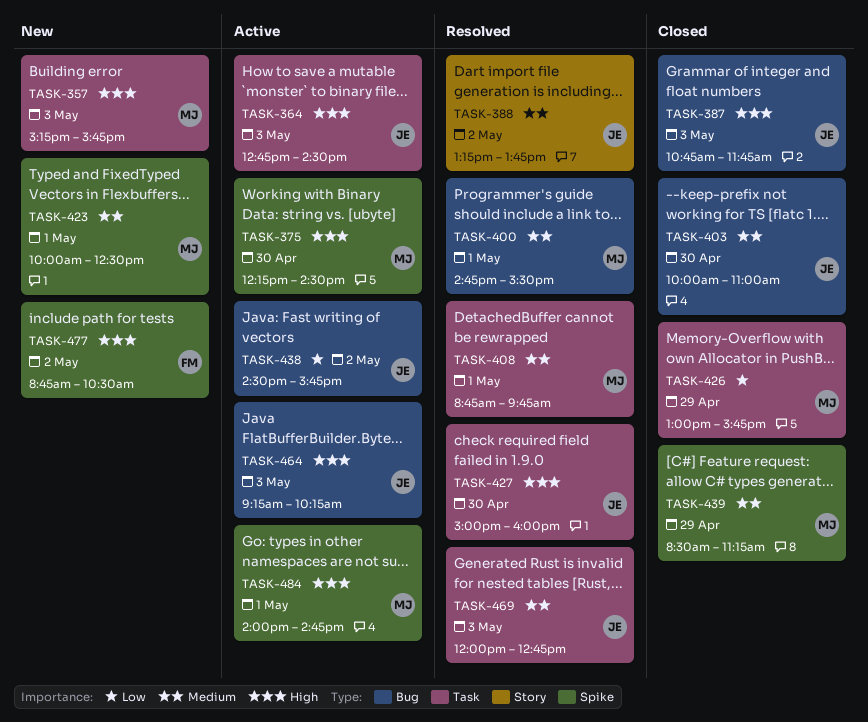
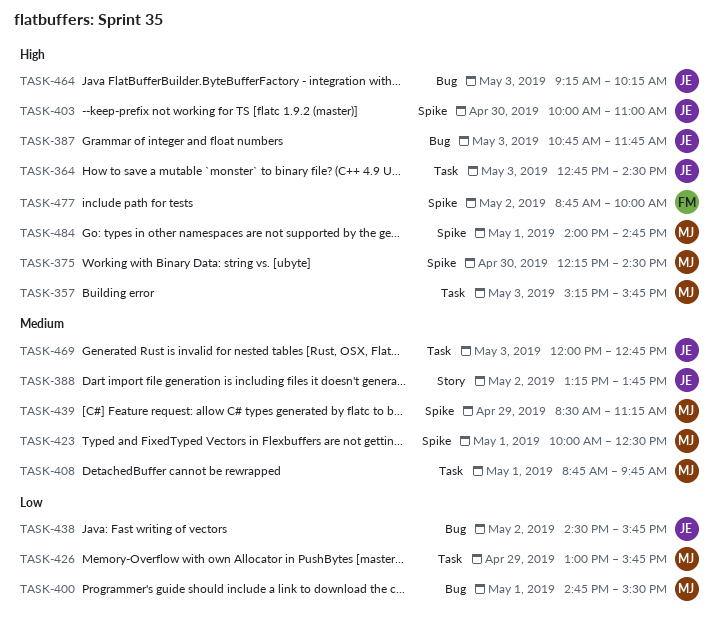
TASK-400, priority: Medium -> Low
TASK-403, priority: Medium -> High
TASK-403, label: Bug -> Spike
TASK-427: present -> none
TASK-477, ends: 10:30 -> 10:00

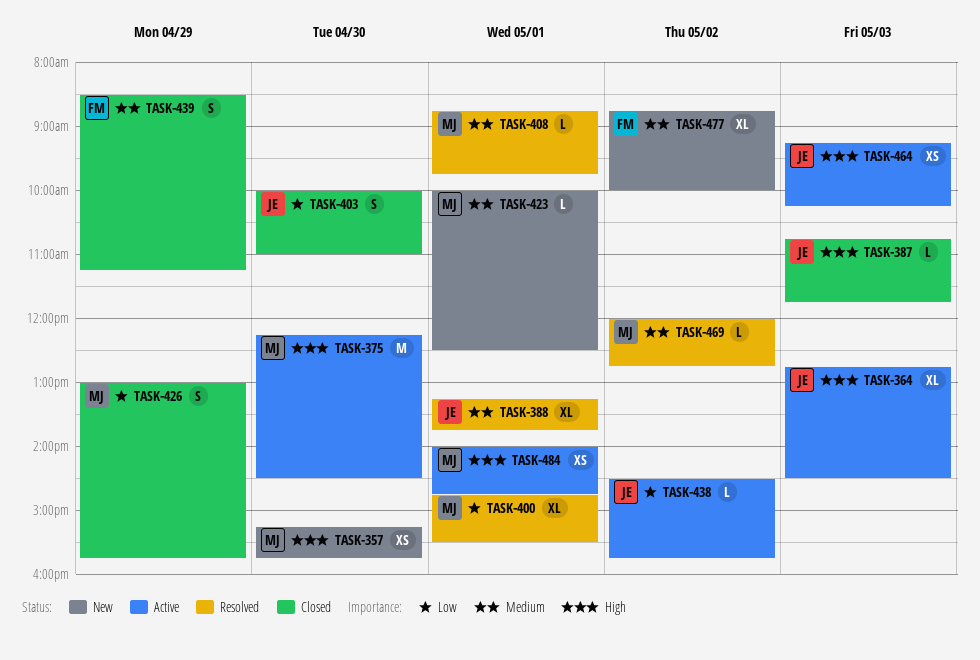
TASK-357, day: May 3 -> Apr 30
TASK-388, day: May 2 -> May 1
TASK-403, priority: High -> Low
TASK-439, owner: MJ -> FM
TASK-469, owner: JE -> MJ
TASK-469, day: May 3 -> May 2
TASK-477, priority: High -> Medium

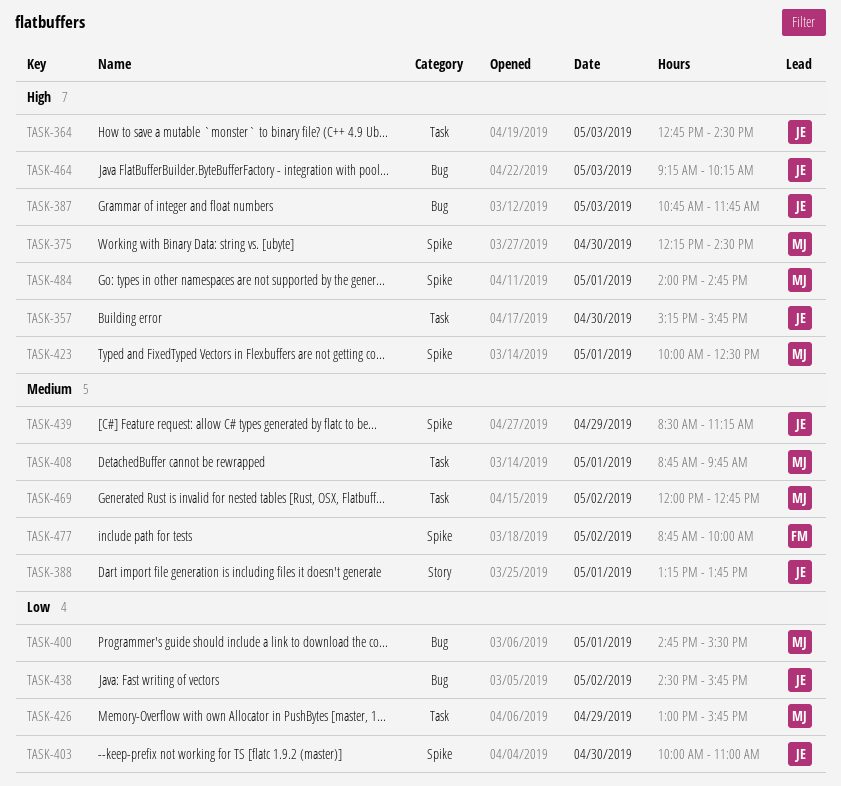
TASK-357, owner: MJ -> JE
TASK-423, priority: Medium -> High
TASK-439, owner: FM -> JE

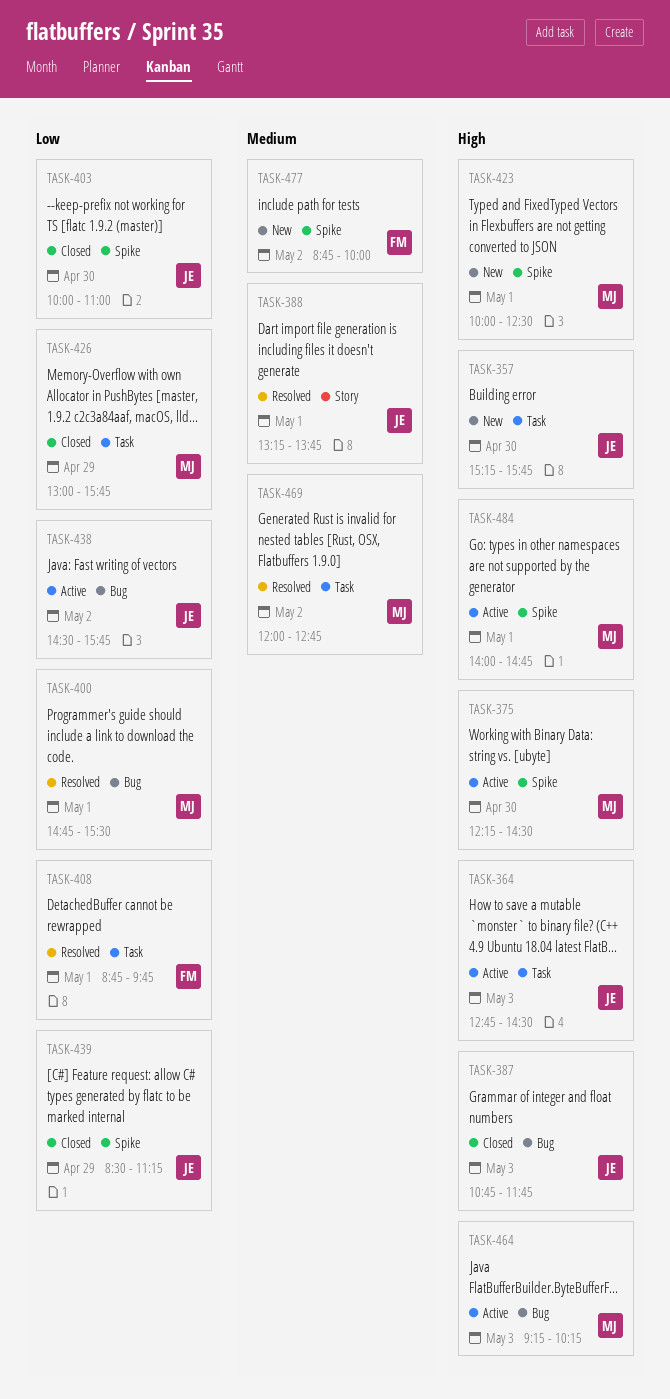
TASK-408, owner: MJ -> FM
TASK-408, priority: Medium -> Low
TASK-439, priority: Medium -> Low
TASK-464, owner: JE -> MJ

